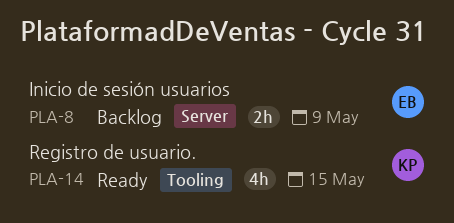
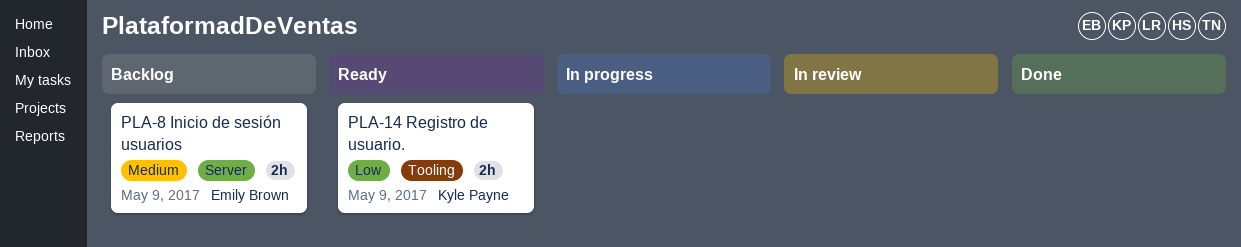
PLA-14, estimate: 4h -> 2h
PLA-14, due: May 15 -> May 9

